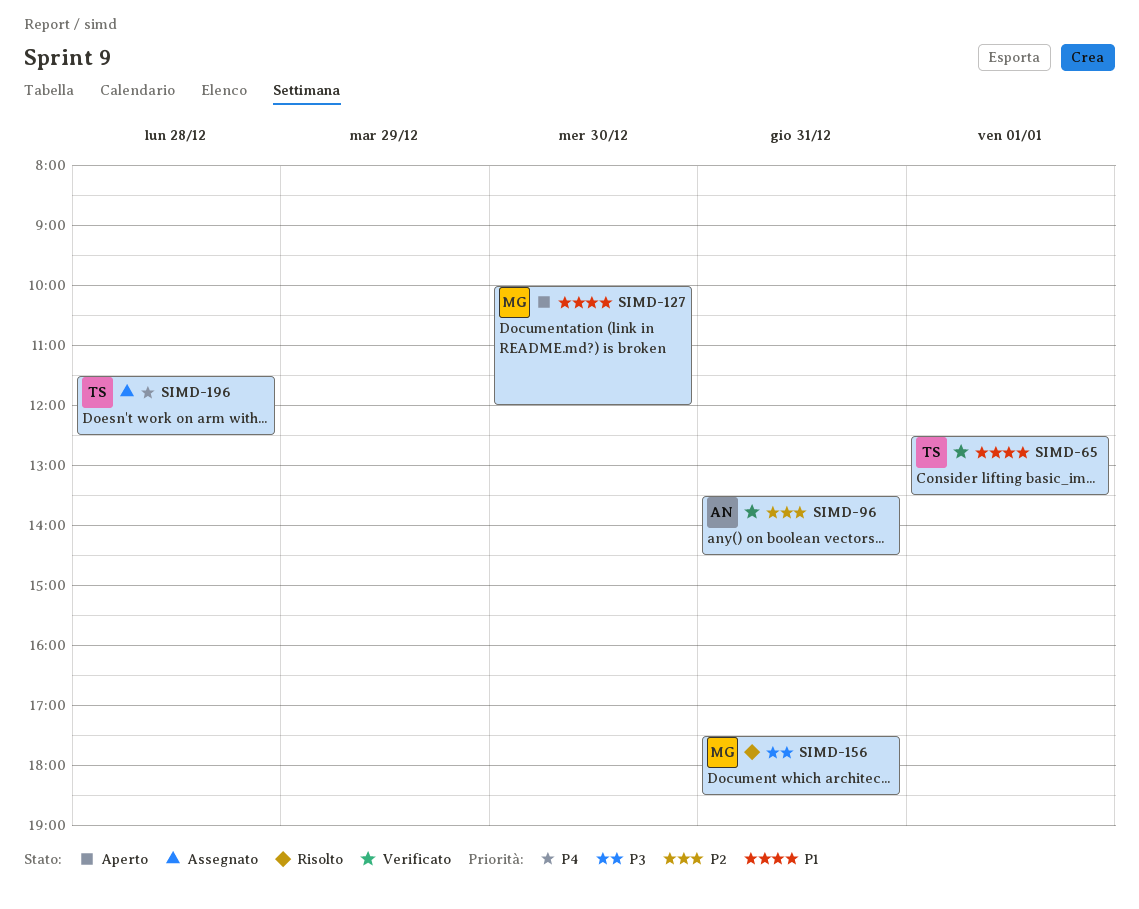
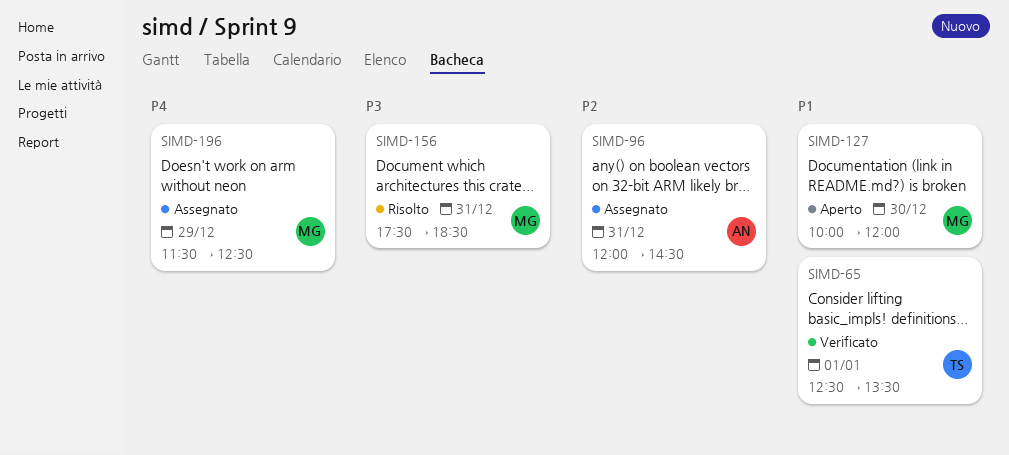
SIMD-96, status: Verificato -> Assegnato
SIMD-96, begins: 13:30 -> 12:00
SIMD-196, owner: TS -> MG
SIMD-196, day: Dec 28 -> Dec 29

